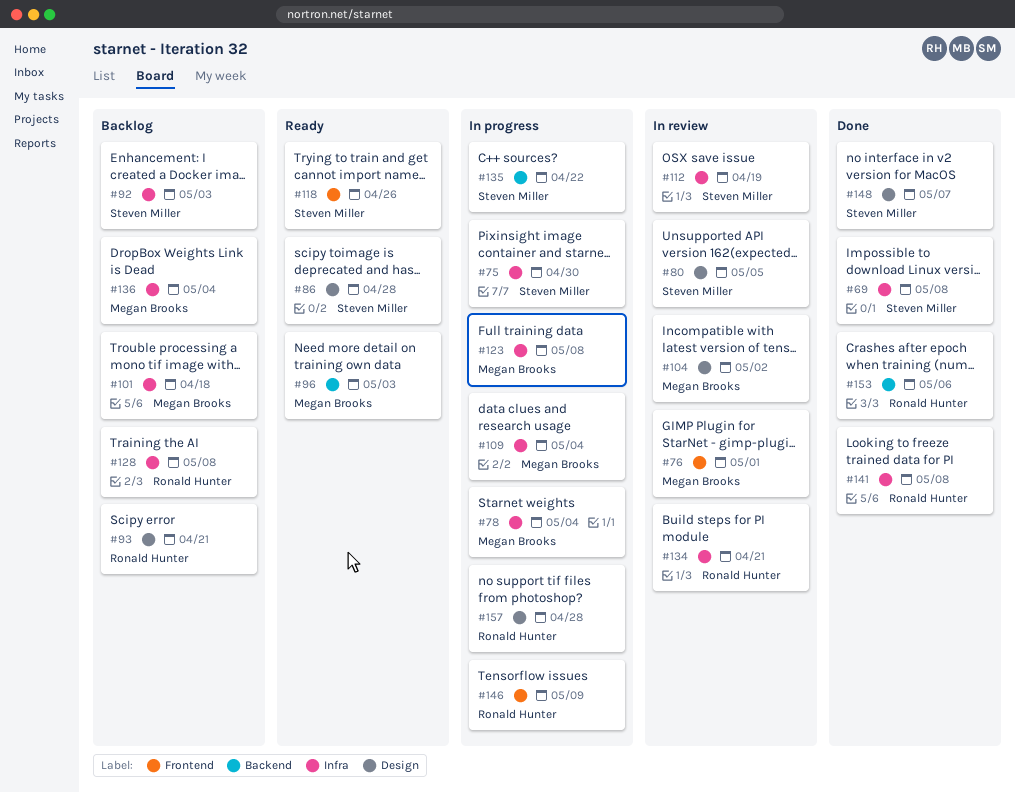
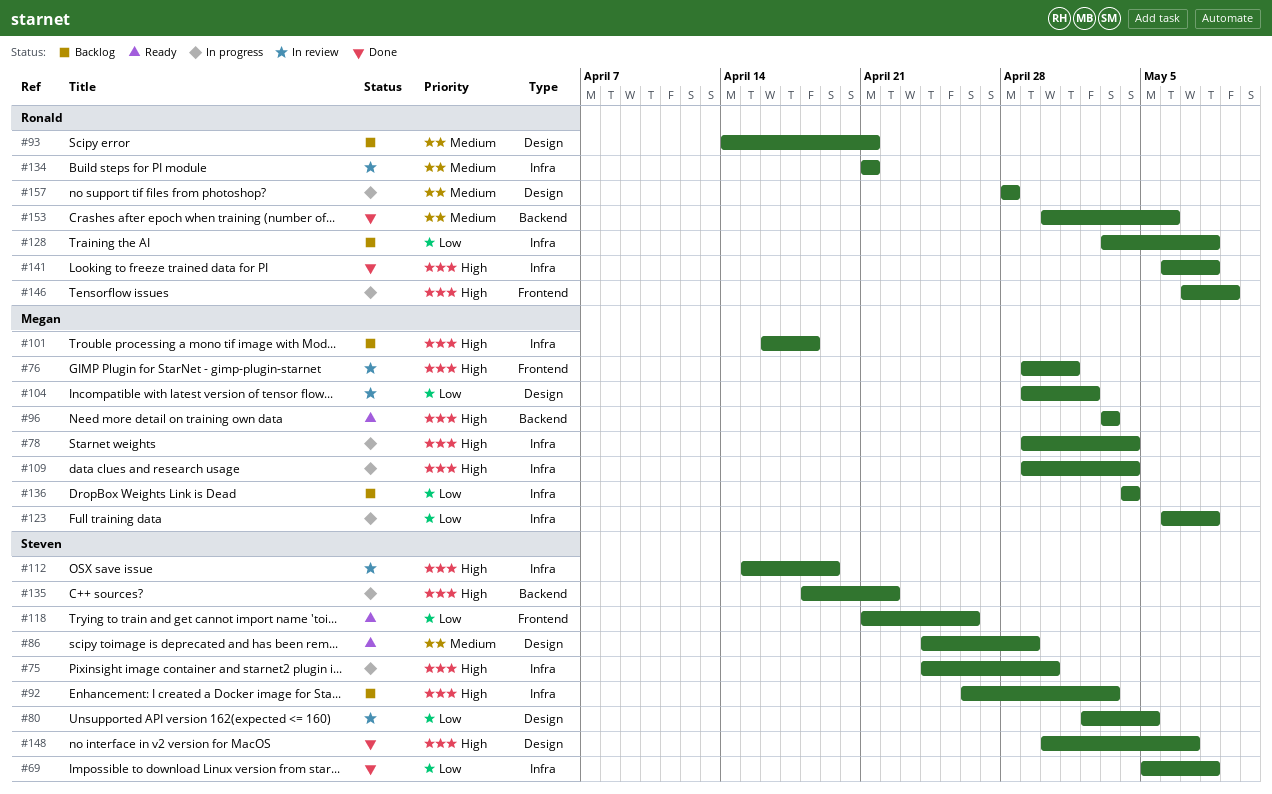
#86, due: Apr 28 -> Apr 29

